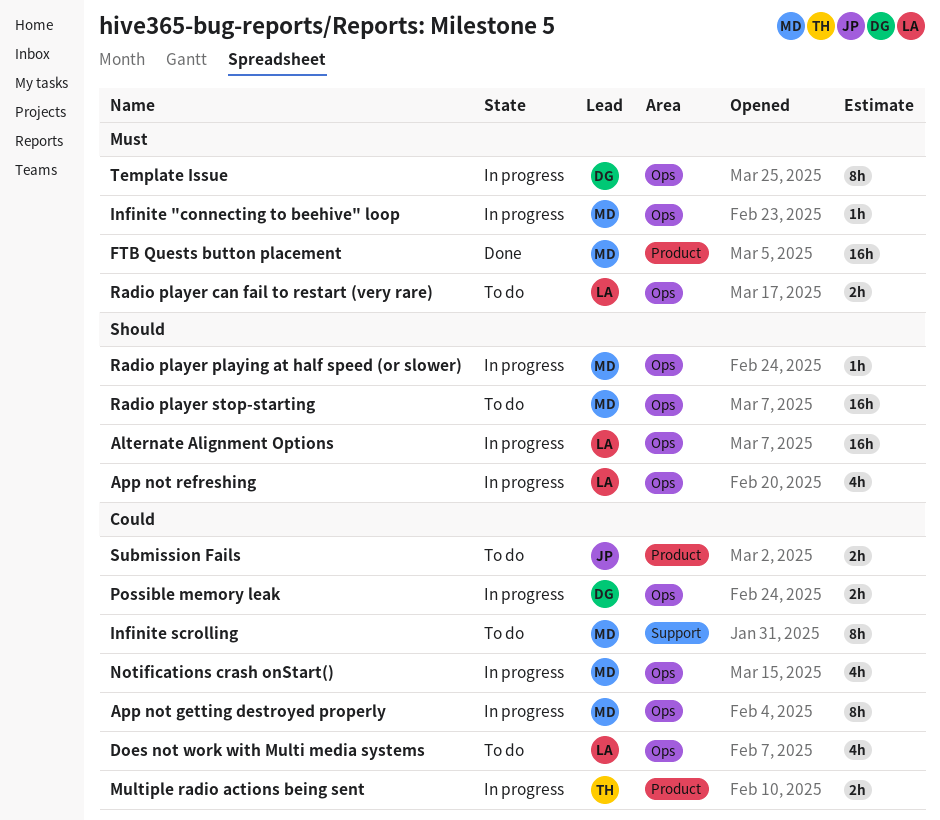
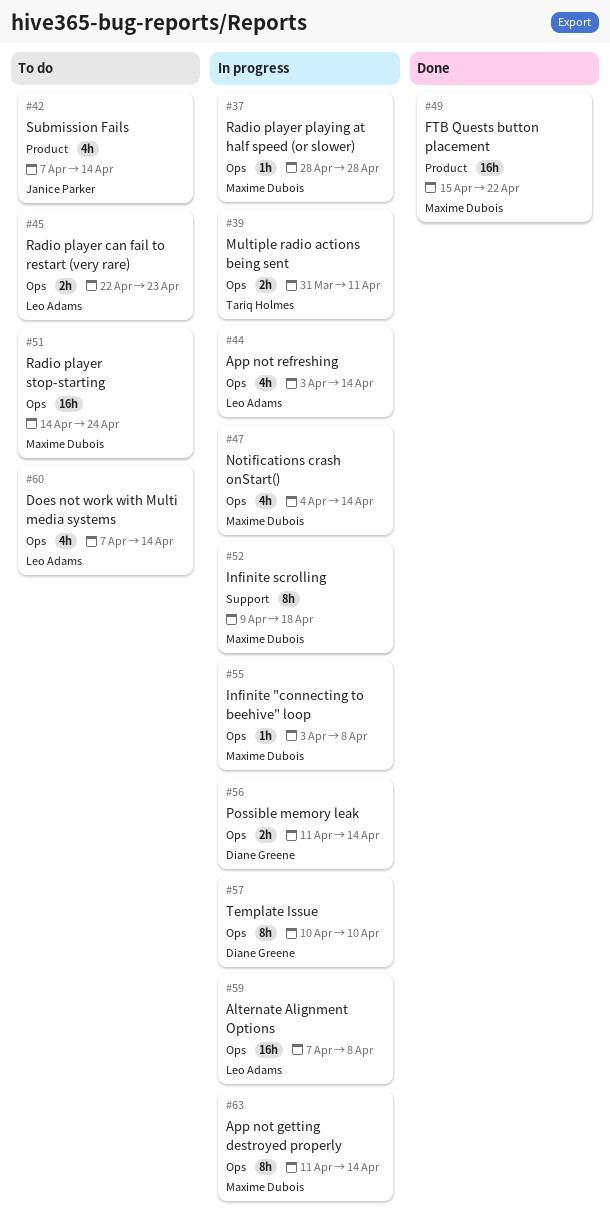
Infinite scrolling, status: To do -> In progress
Multiple radio actions being sent, label: Product -> Ops
Submission Fails, estimate: 2h -> 4h

